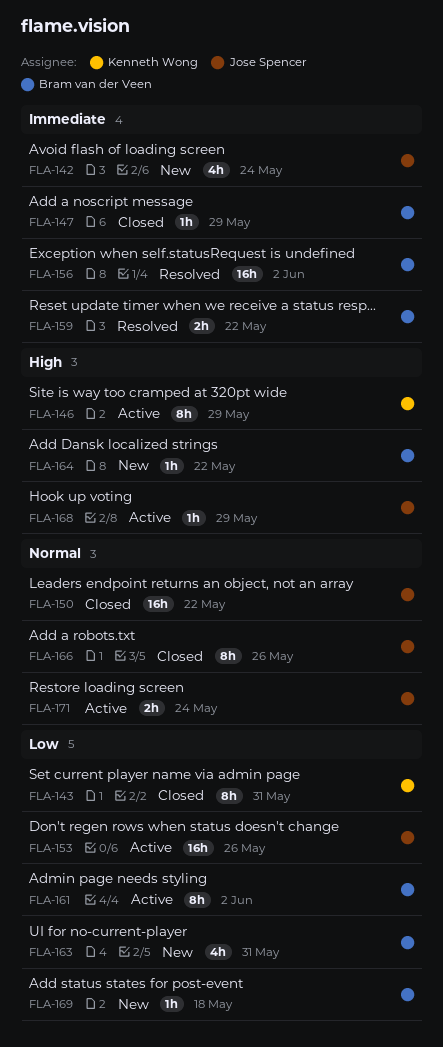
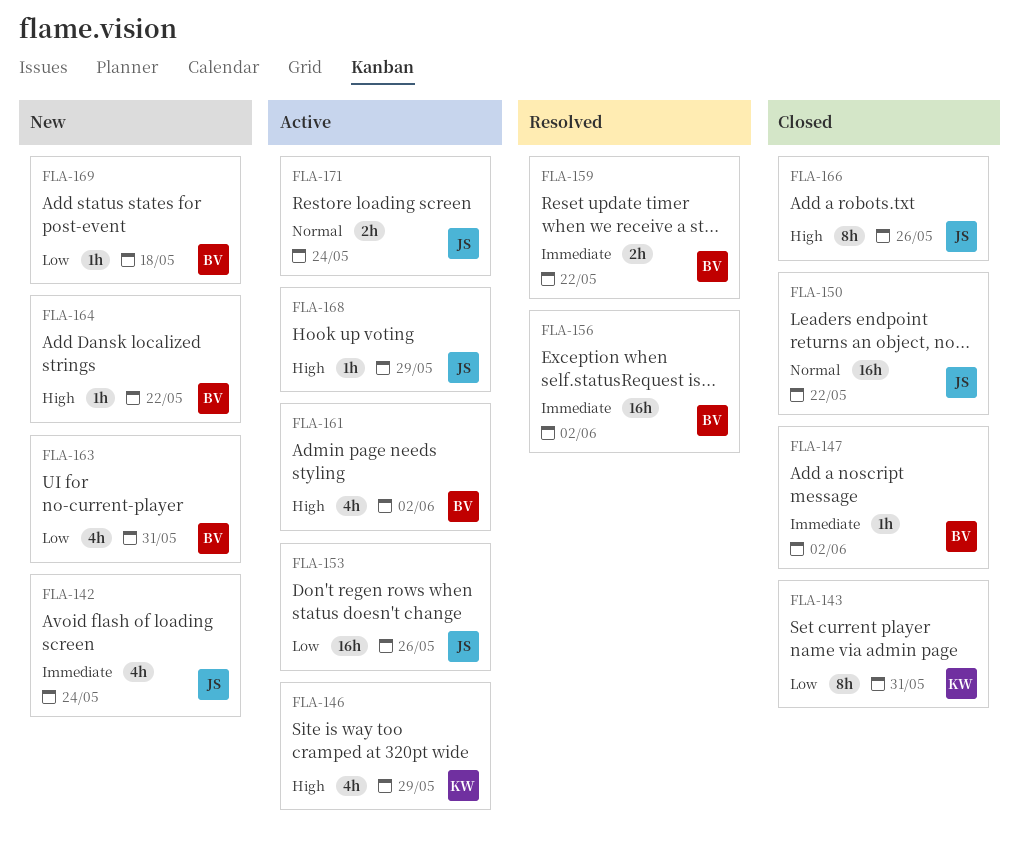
FLA-146, estimate: 8h -> 4h
FLA-147, due: May 29 -> Jun 2
FLA-161, priority: Low -> High
FLA-161, estimate: 8h -> 4h
FLA-166, priority: Normal -> High

